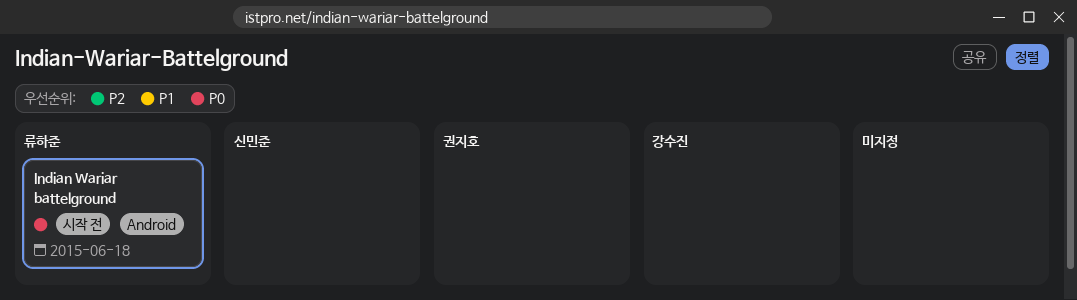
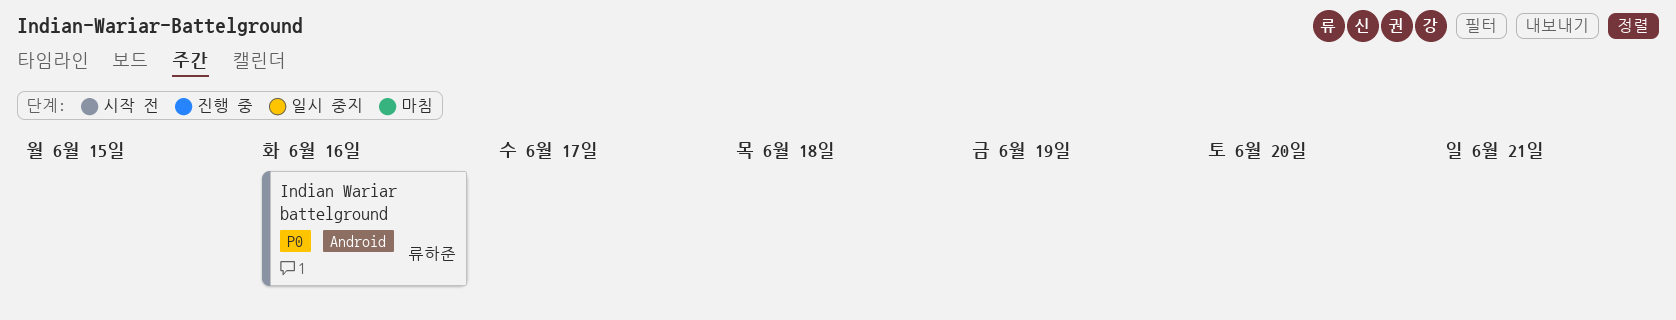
Indian Wariar battelground, due: Jun 18 -> Jun 16

